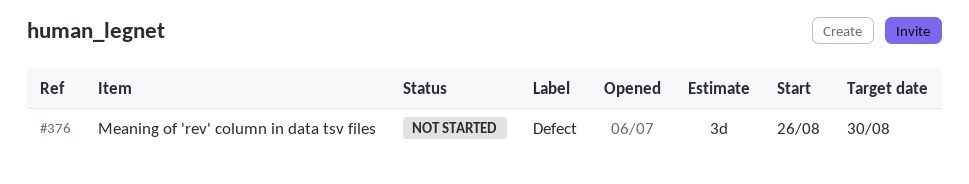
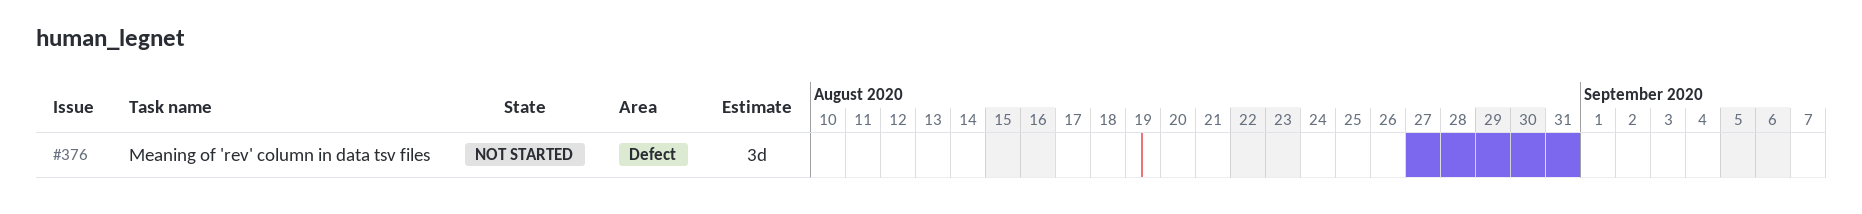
#376, start: Aug 26 -> Aug 27
#376, due: Aug 30 -> Aug 31

